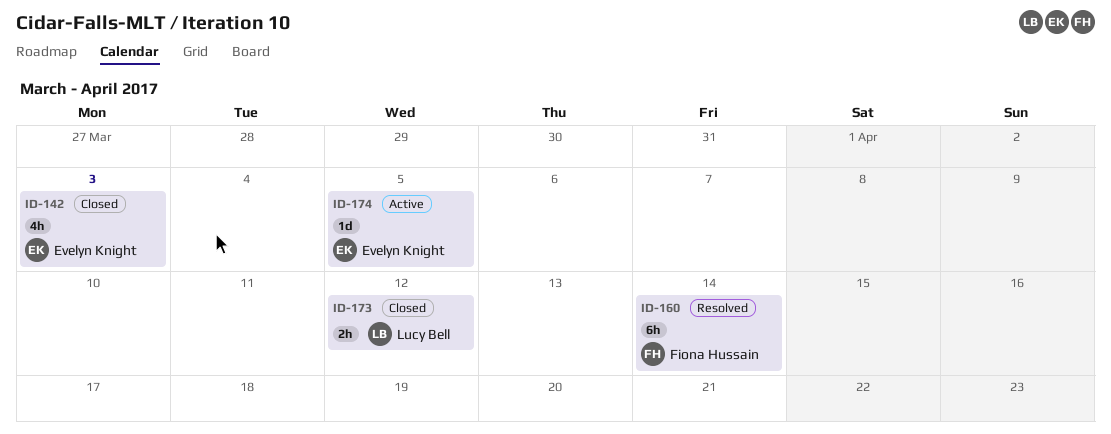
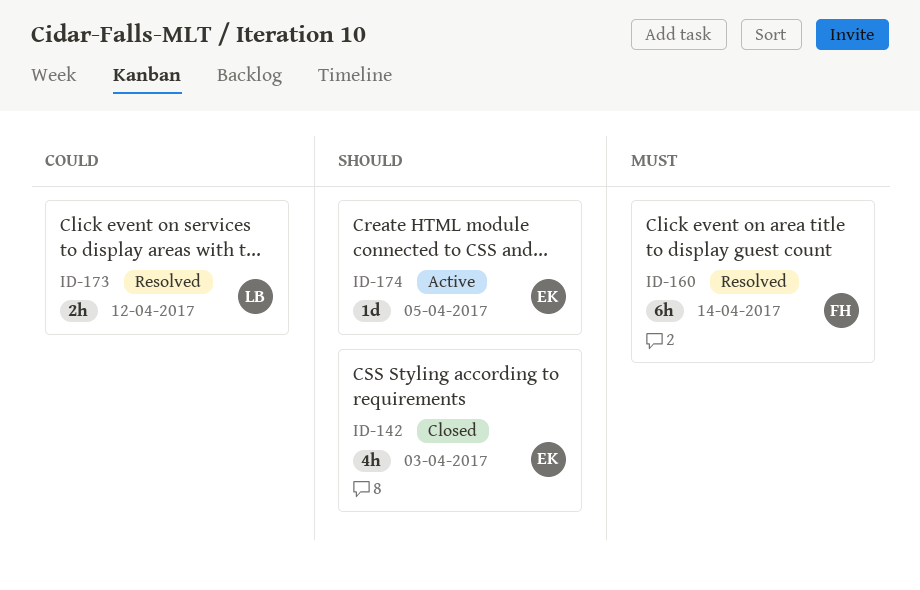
ID-173, status: Closed -> Resolved

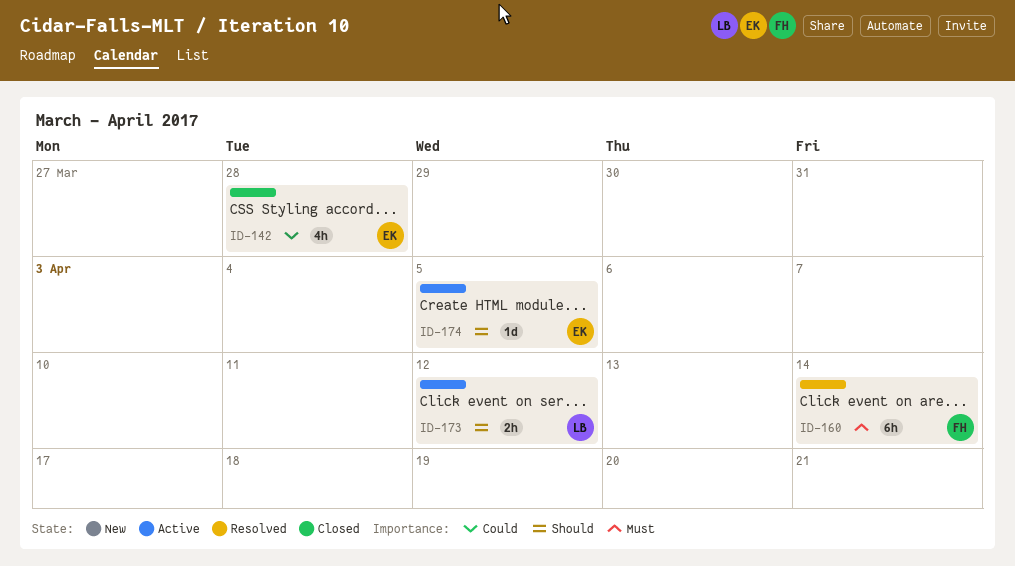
ID-142, priority: Should -> Could
ID-142, due: Apr 3 -> Mar 28
ID-173, status: Resolved -> Active
ID-173, priority: Could -> Should

